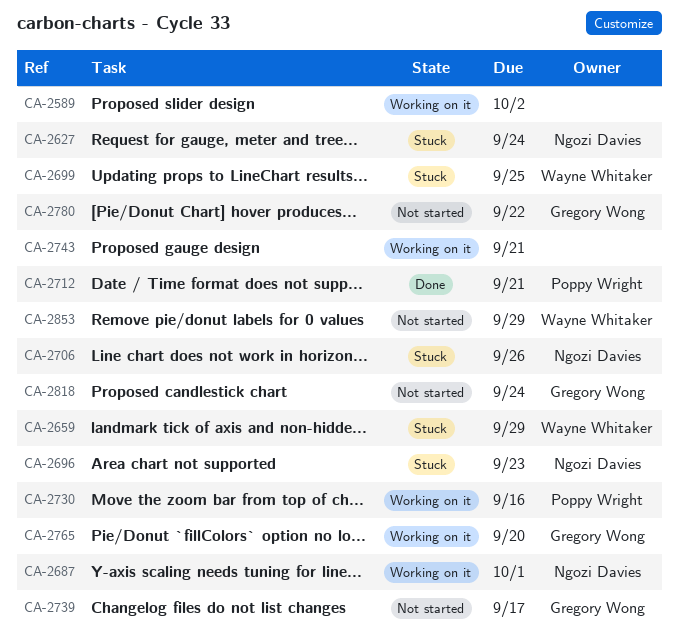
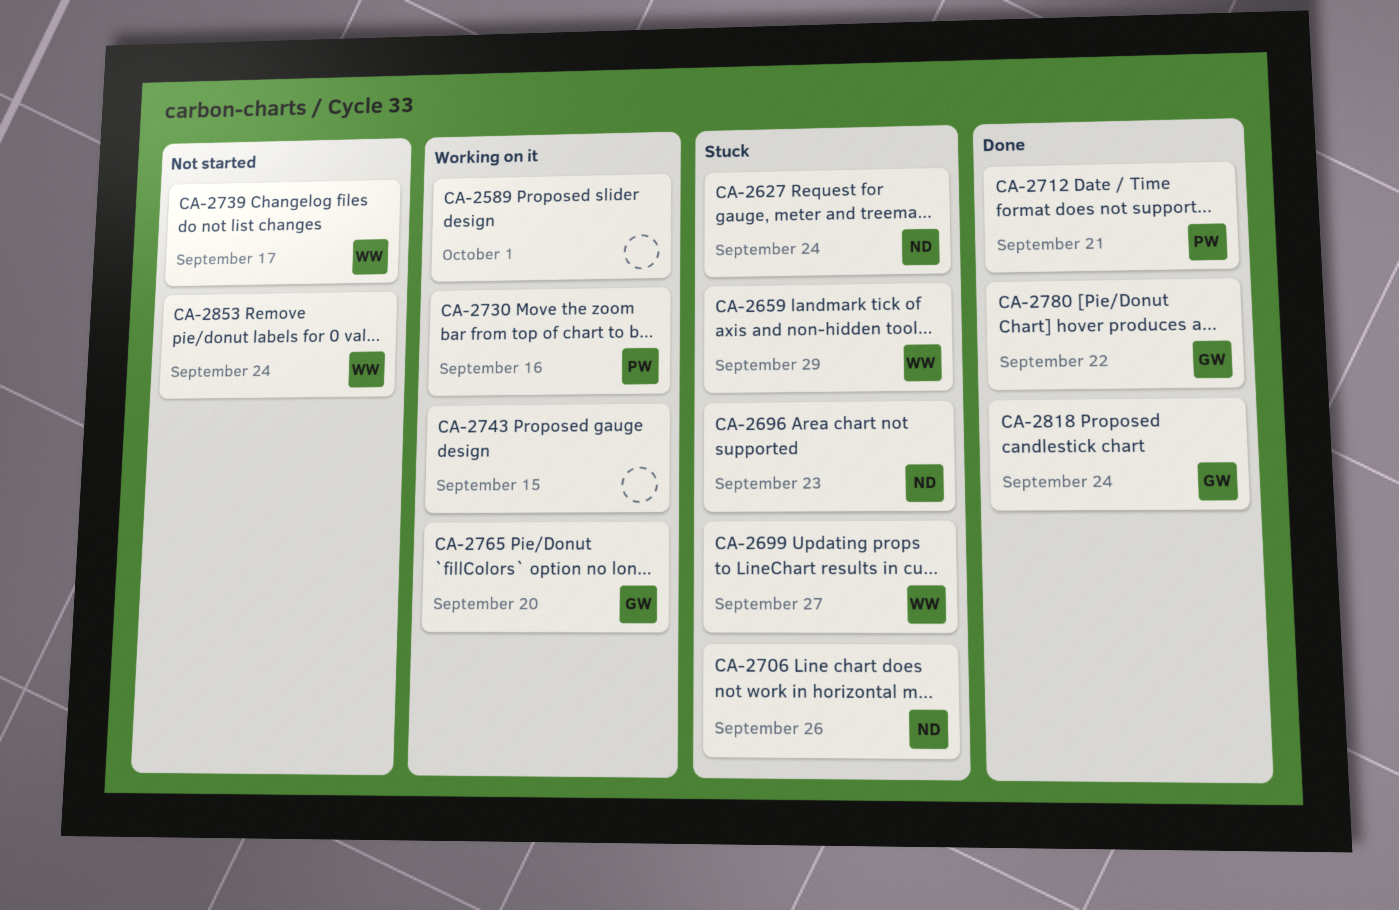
CA-2589, due: Oct 2 -> Oct 1
CA-2687: present -> none
CA-2699, due: Sep 25 -> Sep 27
CA-2739, owner: Gregory Wong -> Wayne Whitaker
CA-2743, due: Sep 21 -> Sep 15
CA-2780, status: Not started -> Done
CA-2818, status: Not started -> Done
CA-2853, due: Sep 29 -> Sep 24

